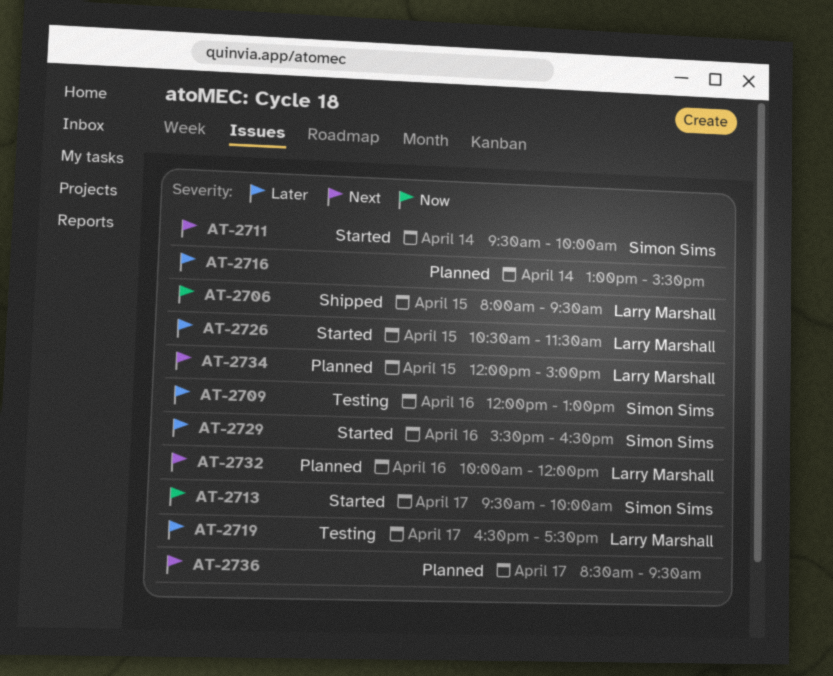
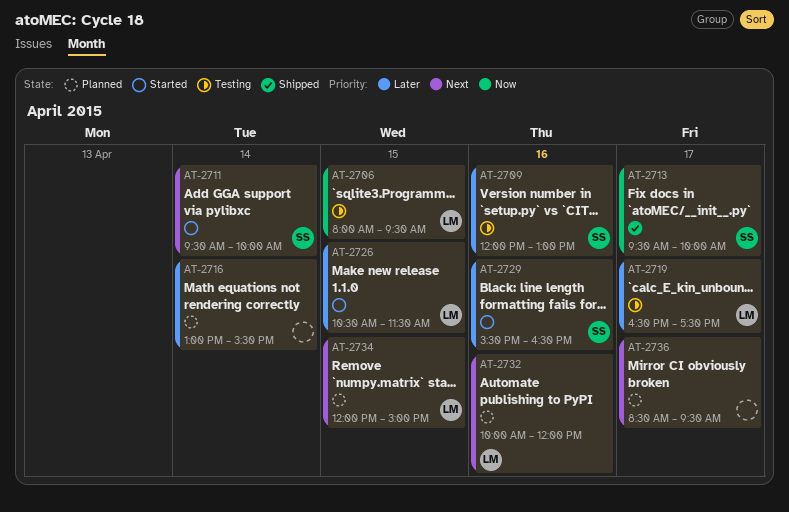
AT-2706, status: Shipped -> Testing
AT-2713, status: Started -> Shipped

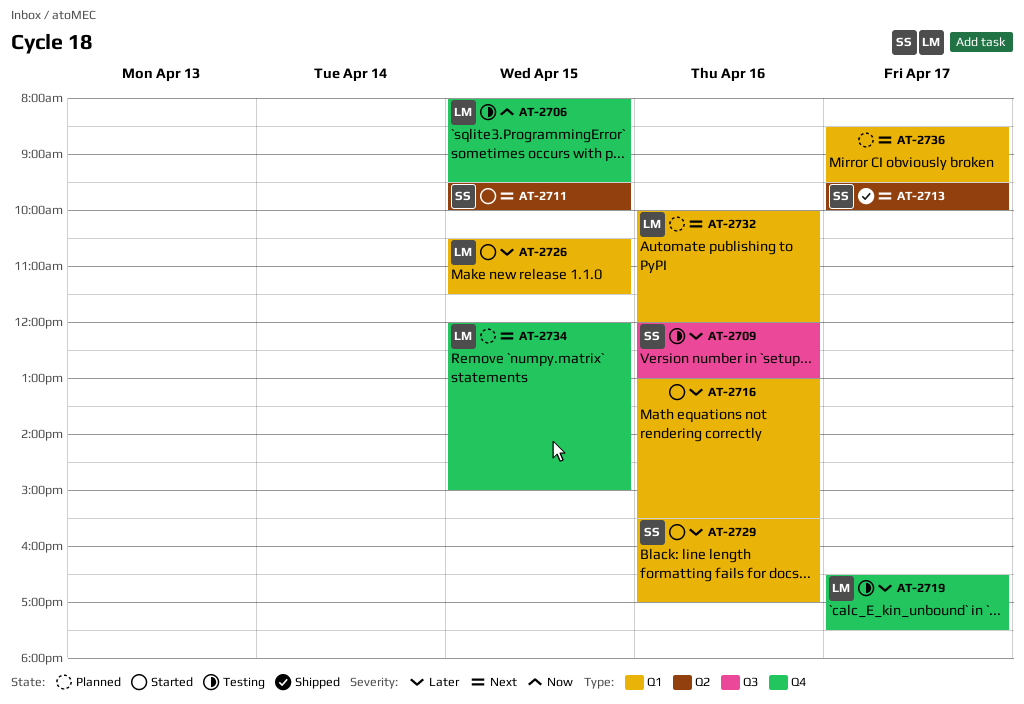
AT-2711, day: Apr 14 -> Apr 15
AT-2713, priority: Now -> Next
AT-2716, status: Planned -> Started
AT-2716, day: Apr 14 -> Apr 16
AT-2729, ends: 16:30 -> 17:00

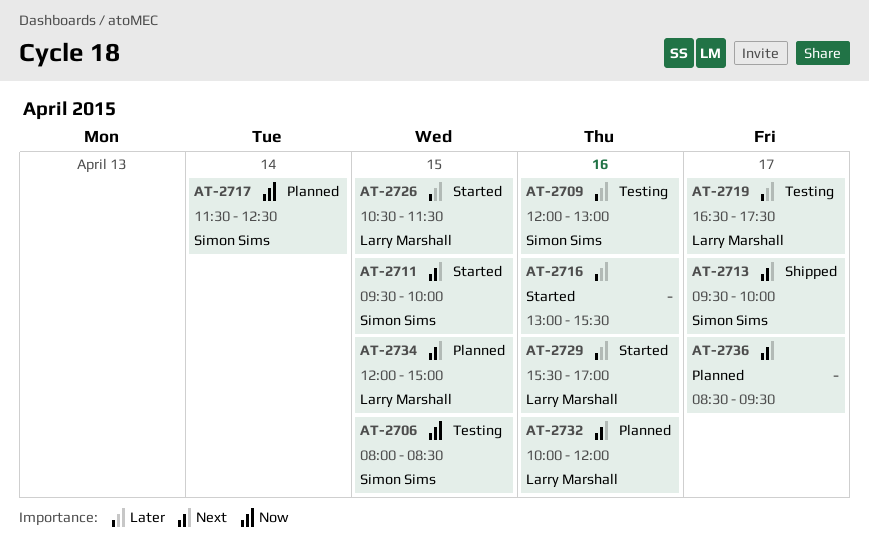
AT-2706, owner: Larry Marshall -> Simon Sims
AT-2706, ends: 09:30 -> 08:30
AT-2717: none -> present
AT-2729, owner: Simon Sims -> Larry Marshall

